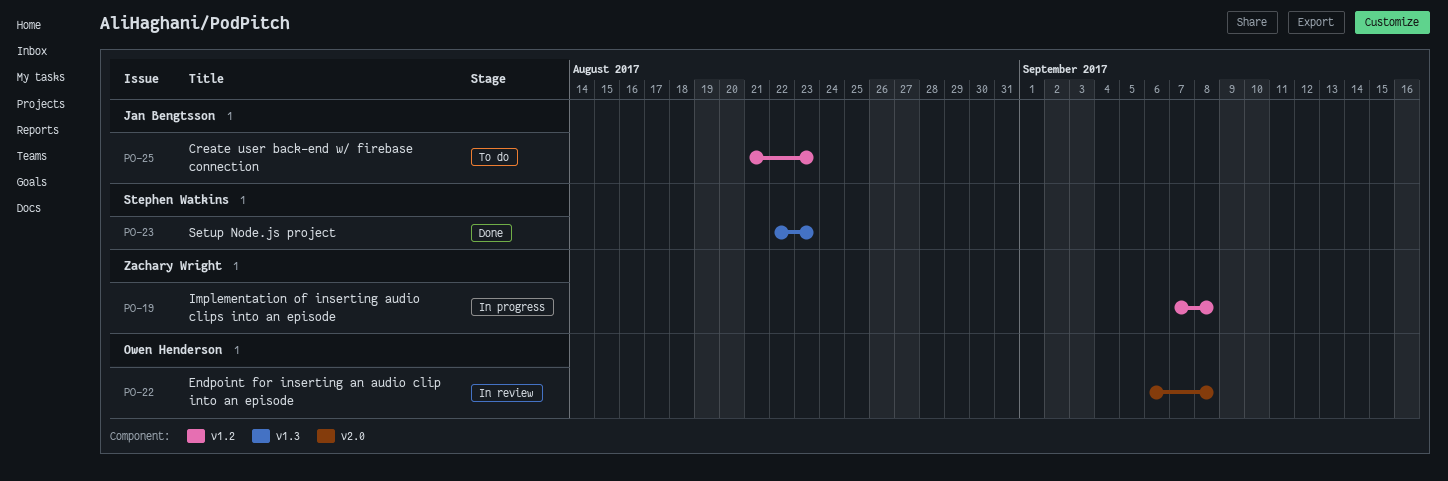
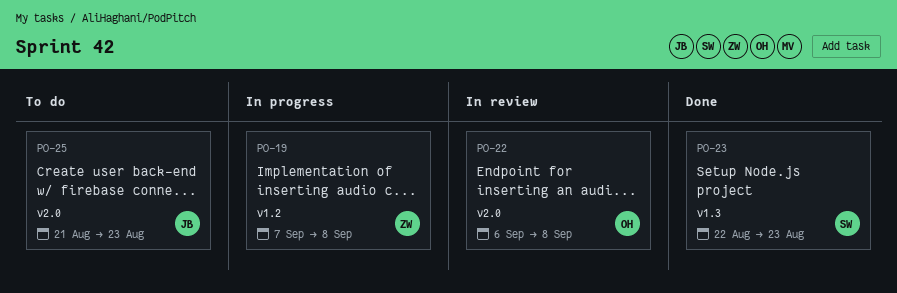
PO-25, label: v1.2 -> v2.0

